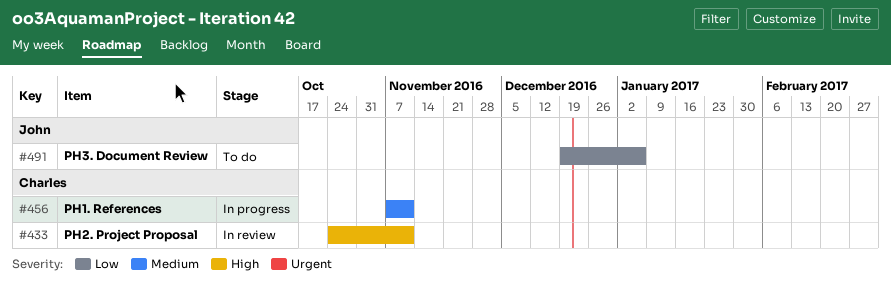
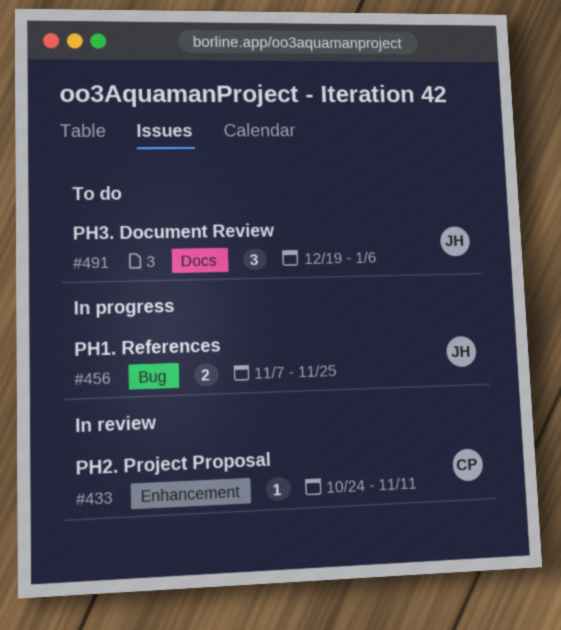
#456, owner: Charles -> John
#456, due: Nov 11 -> Nov 25

